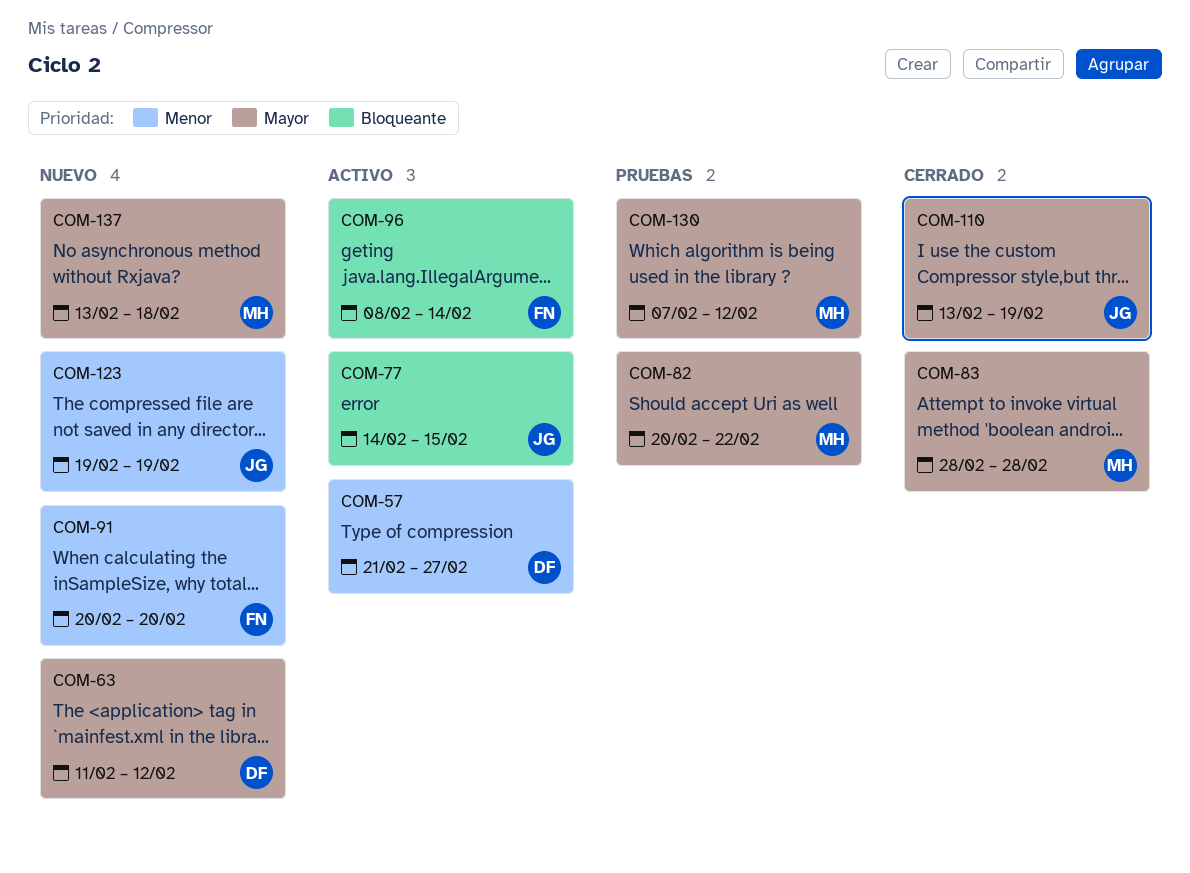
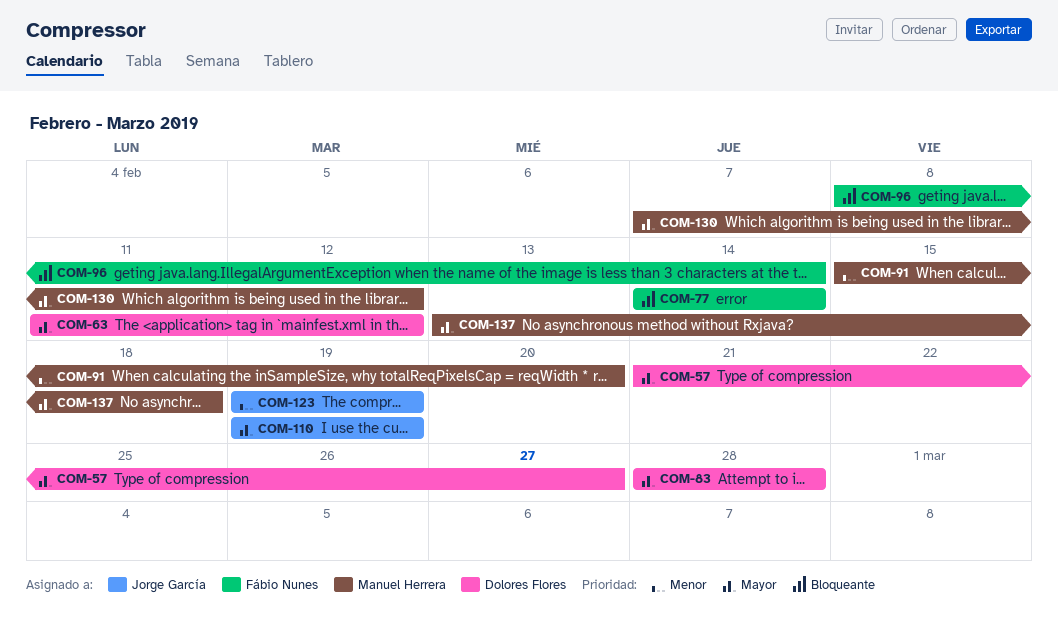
COM-57, priority: Menor -> Mayor
COM-77, owner: Jorge García -> Fábio Nunes
COM-77, due: Feb 15 -> Feb 14
COM-82: present -> none
COM-83, owner: Manuel Herrera -> Dolores Flores
COM-91, owner: Fábio Nunes -> Manuel Herrera
COM-91, start: Feb 20 -> Feb 15
COM-110, start: Feb 13 -> Feb 19

